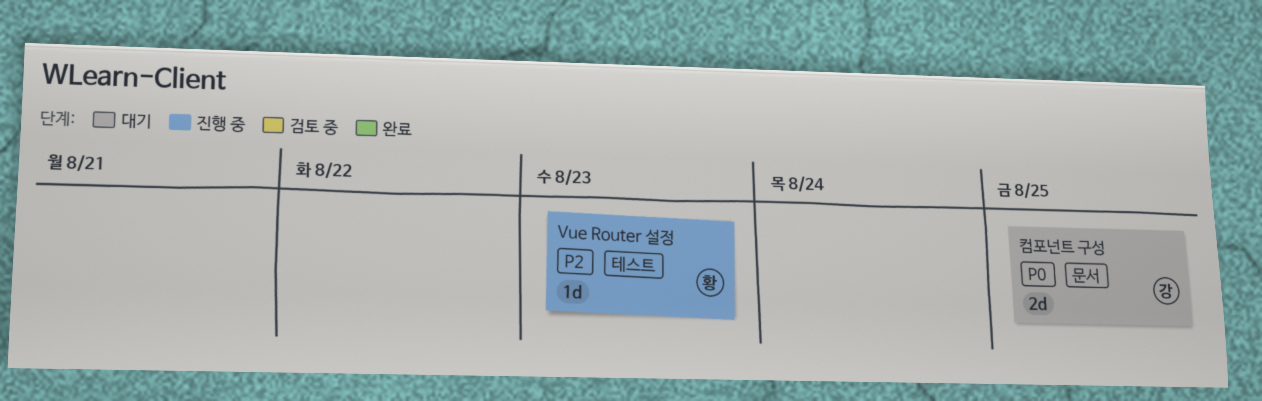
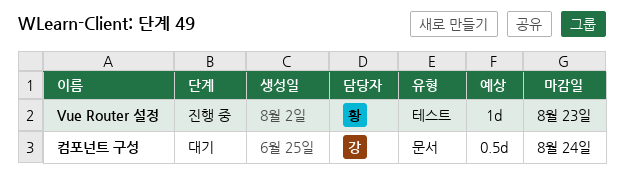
컴포넌트 구성, estimate: 2d -> 0.5d
컴포넌트 구성, due: Aug 25 -> Aug 24

